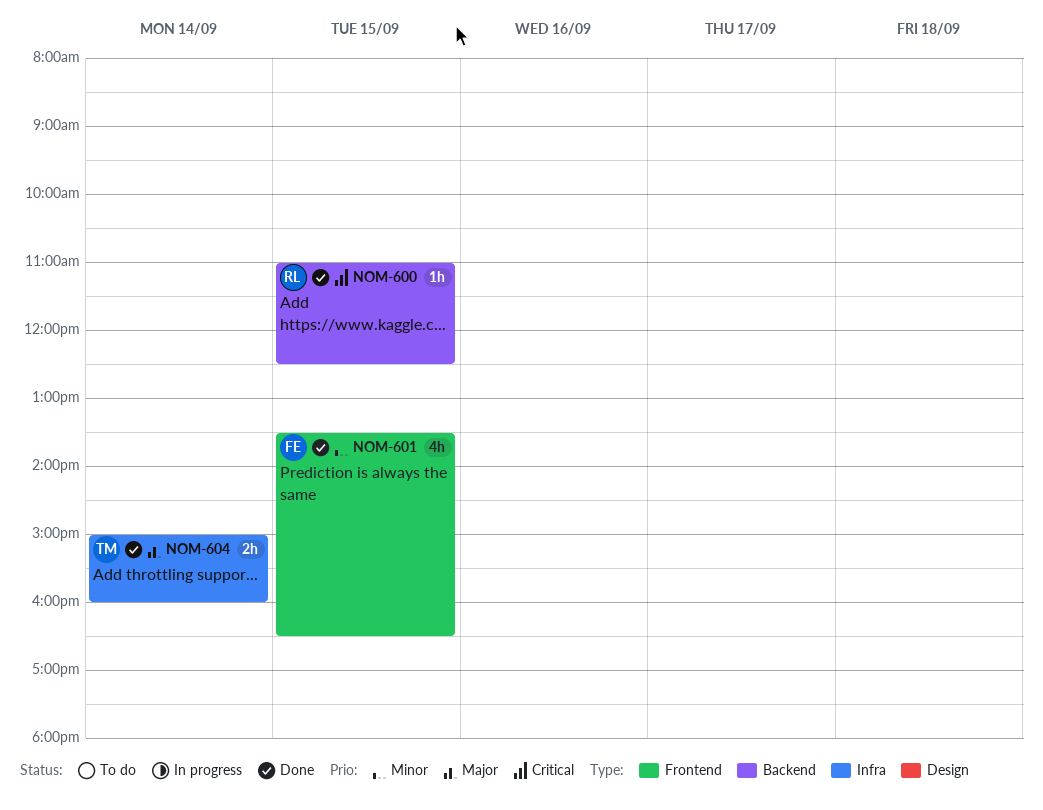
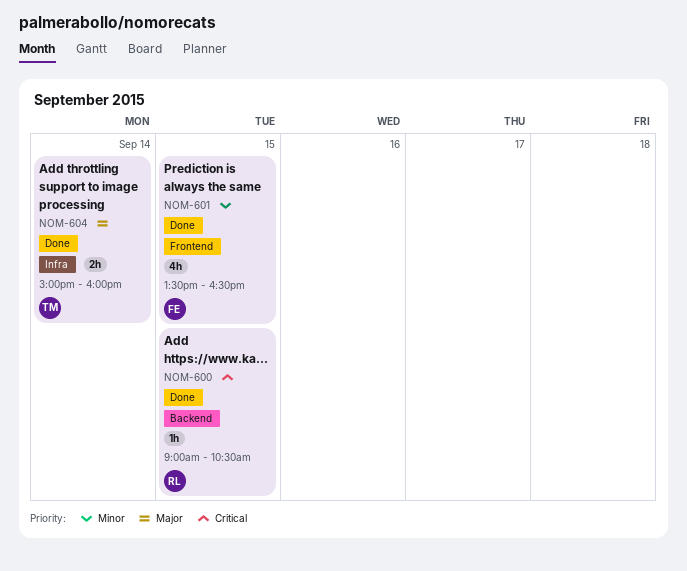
NOM-600, begins: 11:00 -> 09:00
NOM-600, ends: 12:30 -> 10:30

